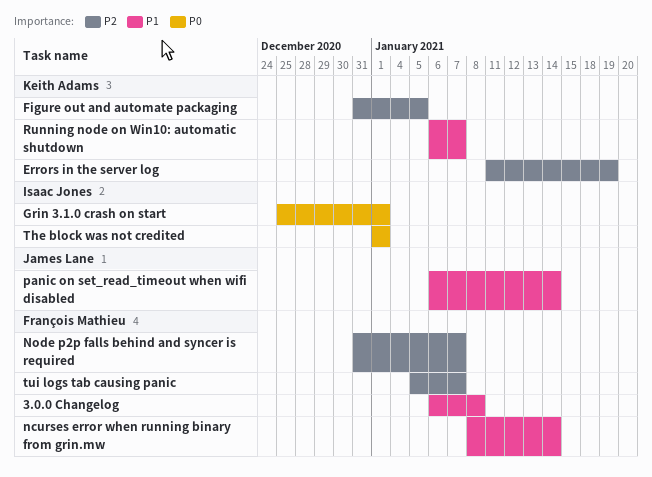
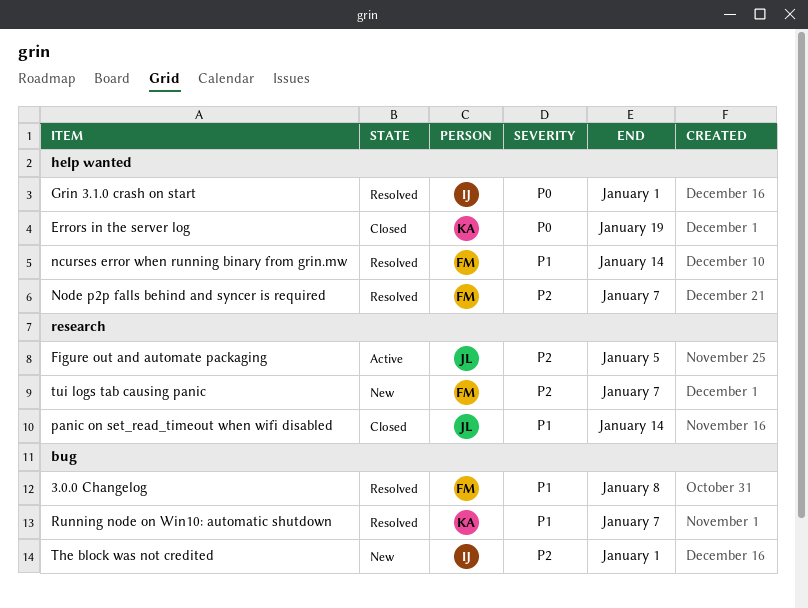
Errors in the server log, priority: P2 -> P0
Figure out and automate packaging, owner: Keith Adams -> James Lane
The block was not credited, priority: P0 -> P2

